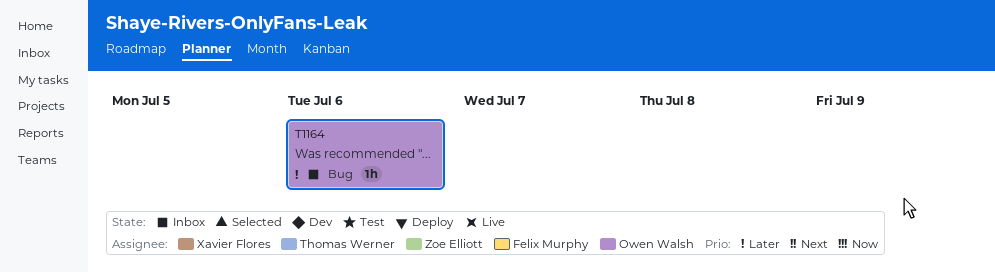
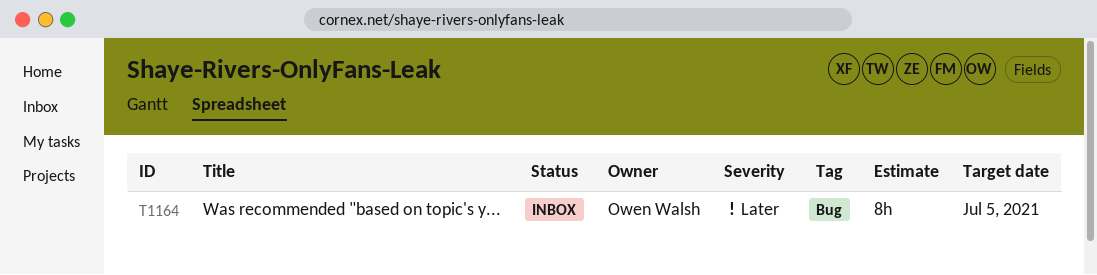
T1164, estimate: 1h -> 8h
T1164, due: Jul 6 -> Jul 5

